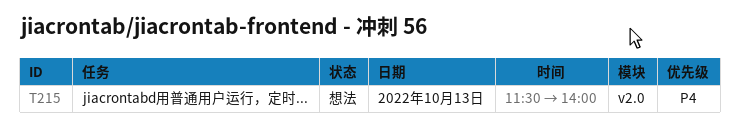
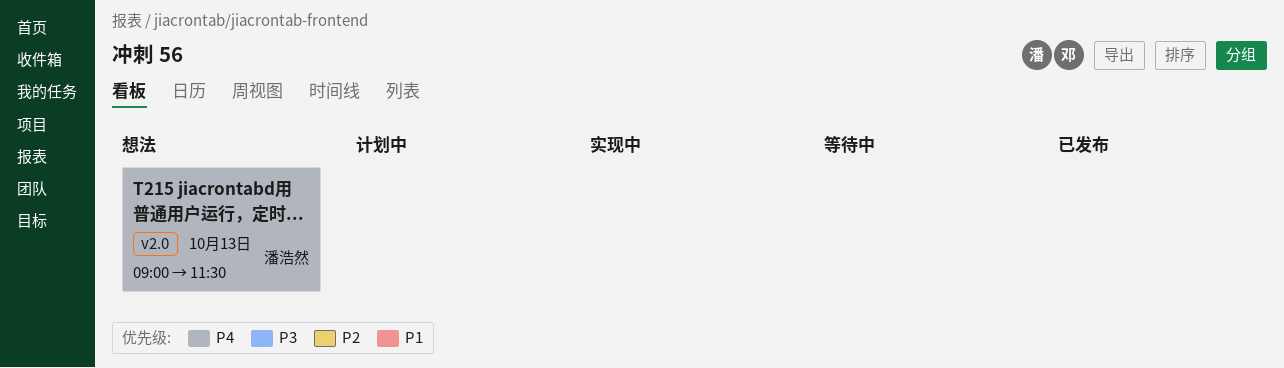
T215, begins: 11:30 -> 09:00
T215, ends: 14:00 -> 11:30

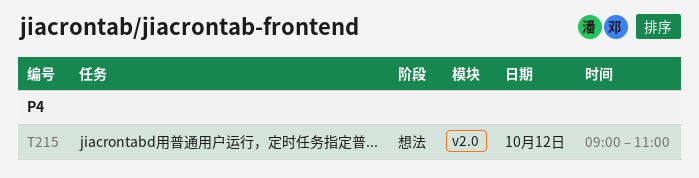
T215, day: Oct 13 -> Oct 12
T215, ends: 11:30 -> 11:00

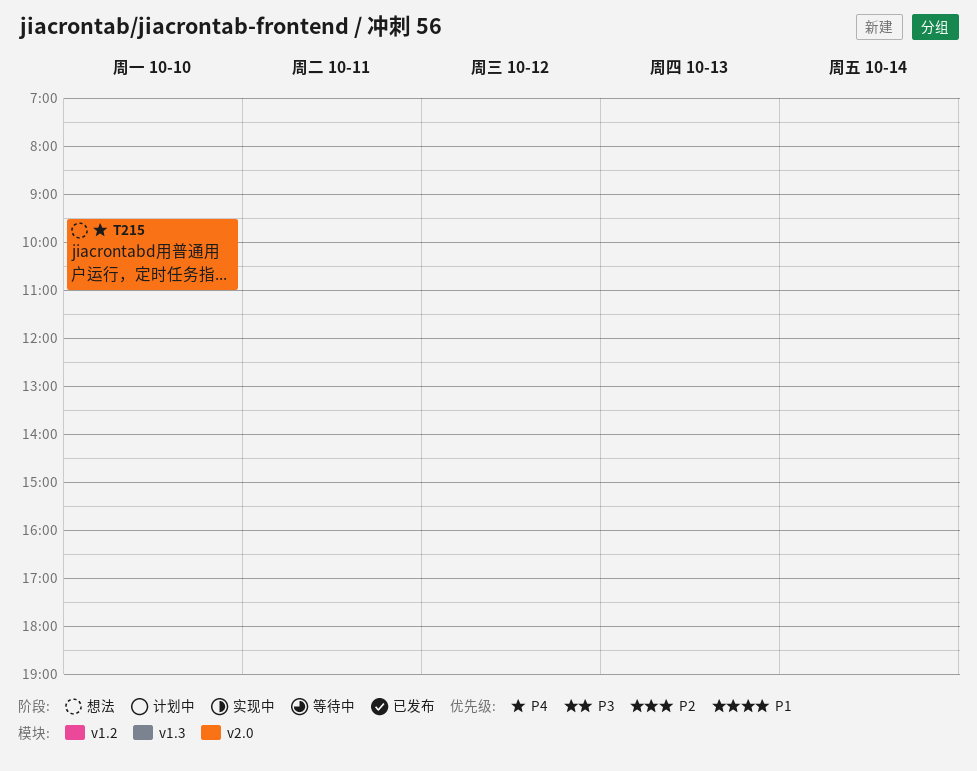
T215, day: Oct 12 -> Oct 10
T215, begins: 09:00 -> 09:30

